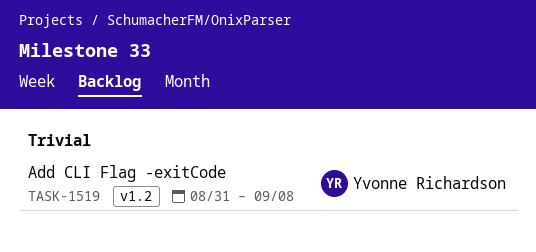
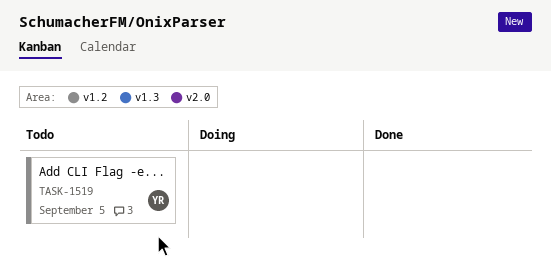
TASK-1519, due: Sep 8 -> Sep 5

